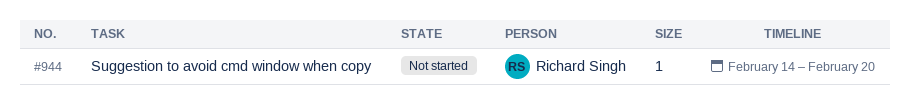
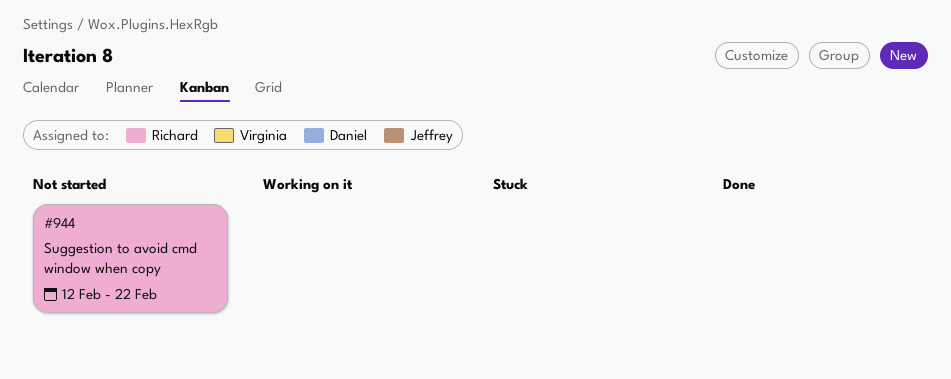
#944, start: Feb 14 -> Feb 12
#944, due: Feb 20 -> Feb 22

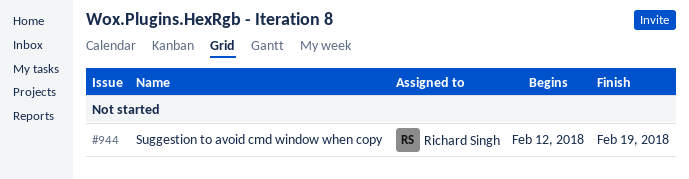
#944, due: Feb 22 -> Feb 19

